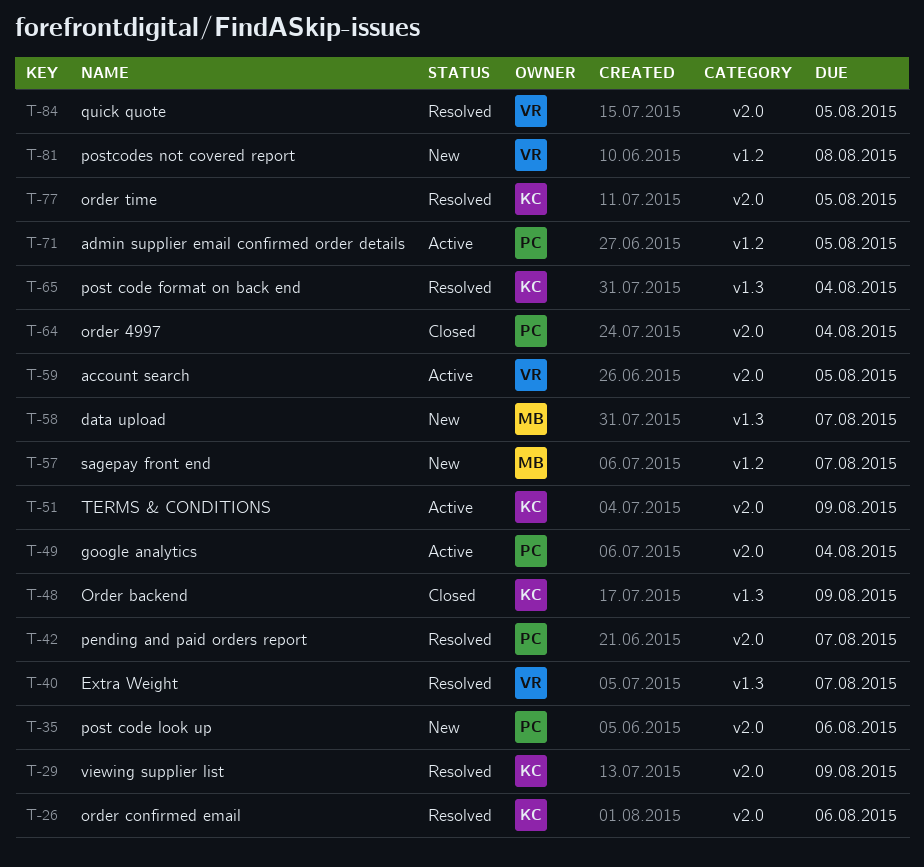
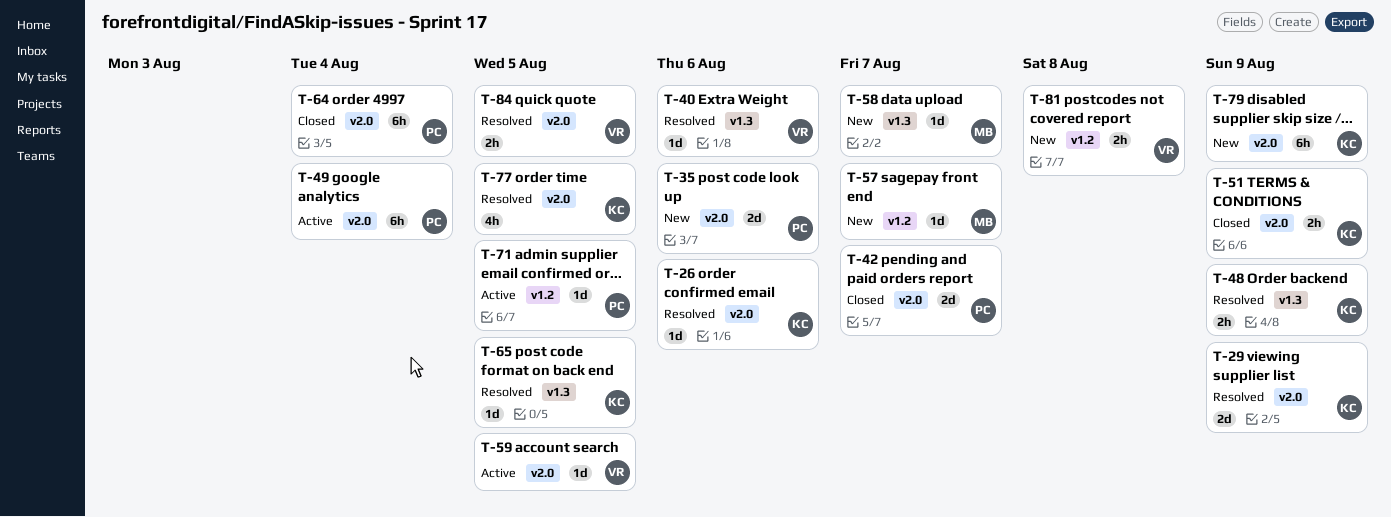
T-40, due: Aug 7 -> Aug 6
T-42, status: Resolved -> Closed
T-48, status: Closed -> Resolved
T-51, status: Active -> Closed
T-65, due: Aug 4 -> Aug 5
T-79: none -> present

